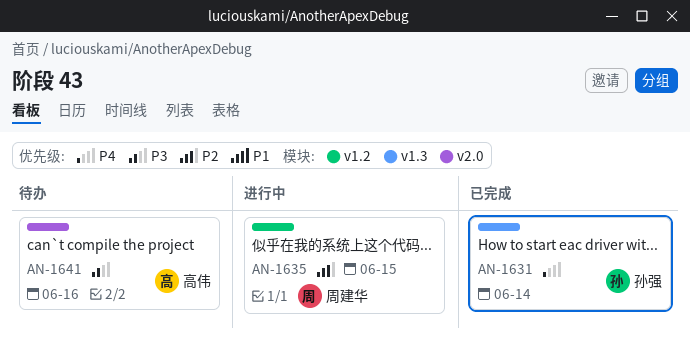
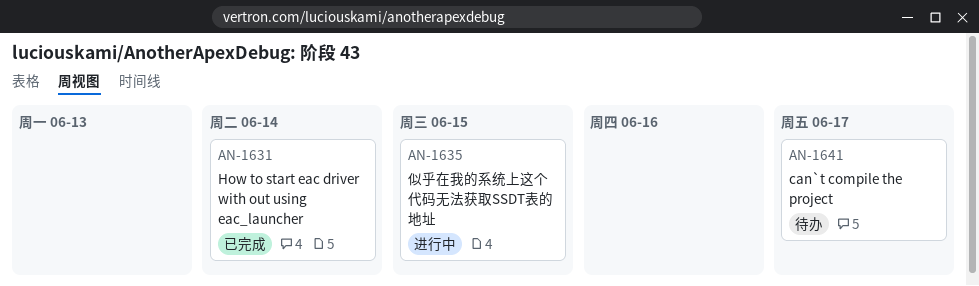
AN-1641, due: Jun 16 -> Jun 17

